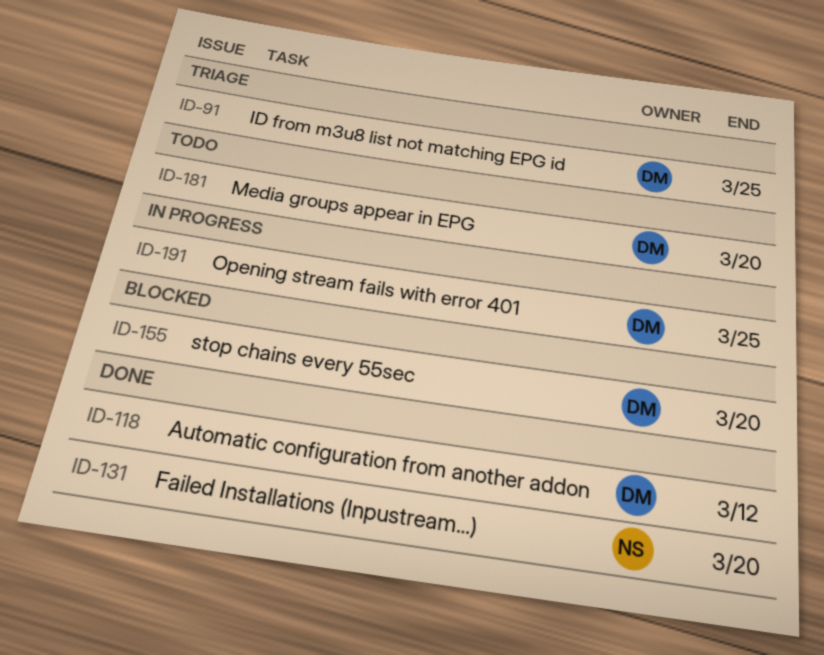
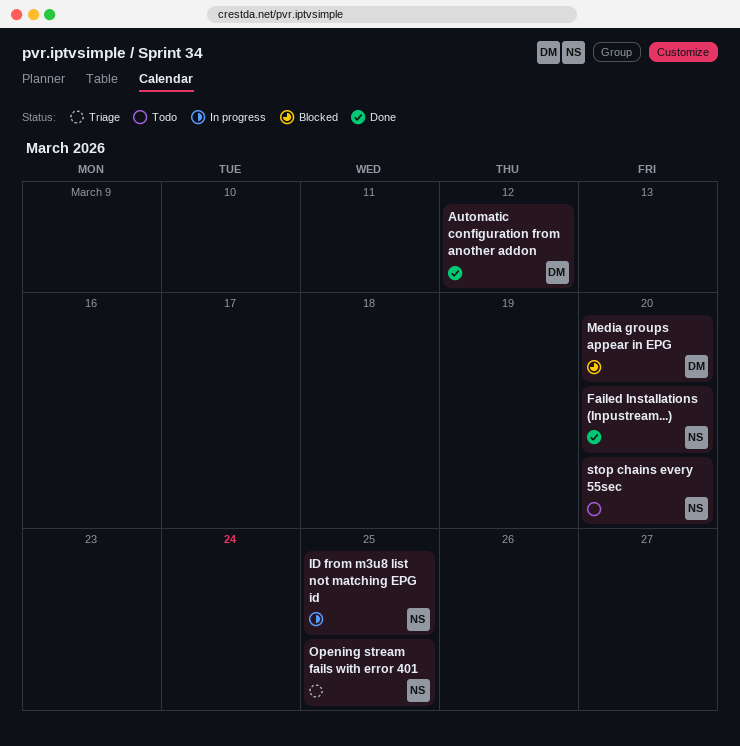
ID from m3u8 list not matching EPG id, status: Triage -> In progress
ID from m3u8 list not matching EPG id, owner: DM -> NS
Media groups appear in EPG, status: Todo -> Blocked
Opening stream fails with error 401, status: In progress -> Triage
Opening stream fails with error 401, owner: DM -> NS
stop chains every 55sec, status: Blocked -> Todo
stop chains every 55sec, owner: DM -> NS

